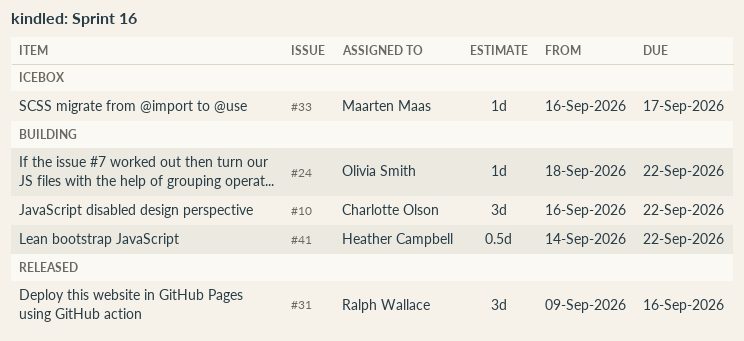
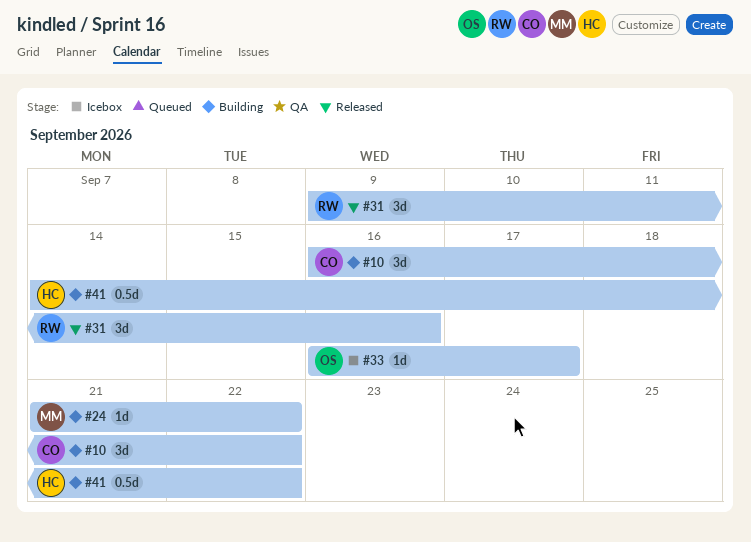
#24, owner: Olivia Smith -> Maarten Maas
#24, start: Sep 18 -> Sep 21
#33, owner: Maarten Maas -> Olivia Smith

